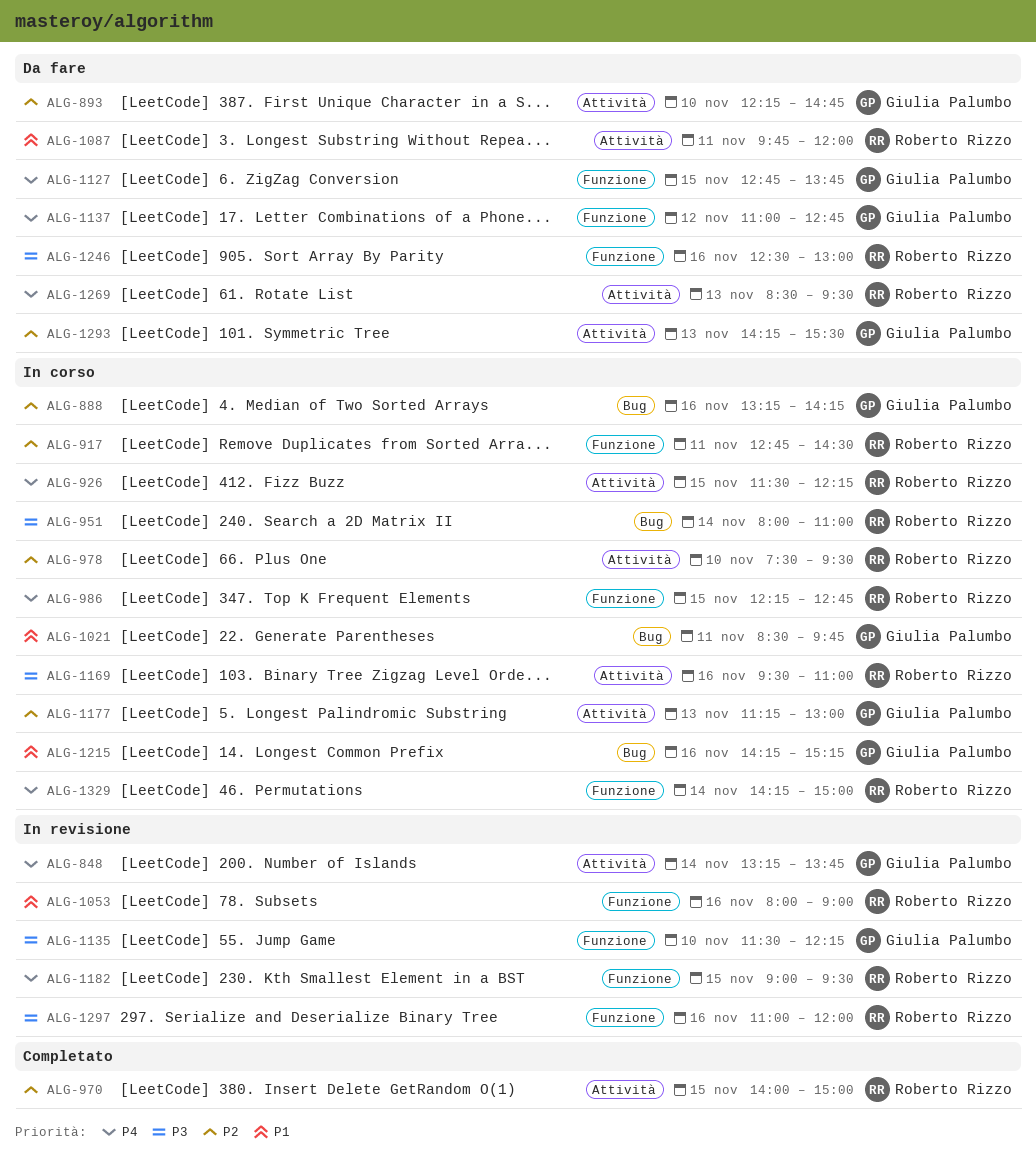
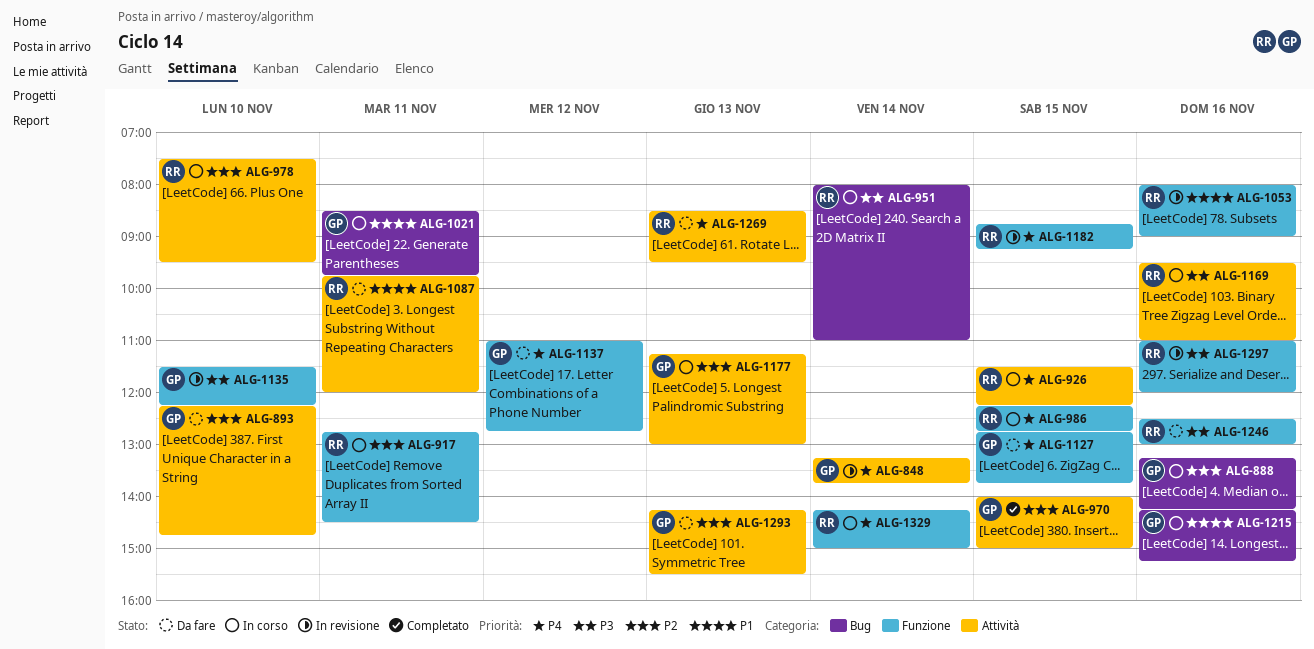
ALG-970, owner: Roberto Rizzo -> Giulia Palumbo
ALG-1182, begins: 09:00 -> 08:45
ALG-1182, ends: 09:30 -> 09:15

